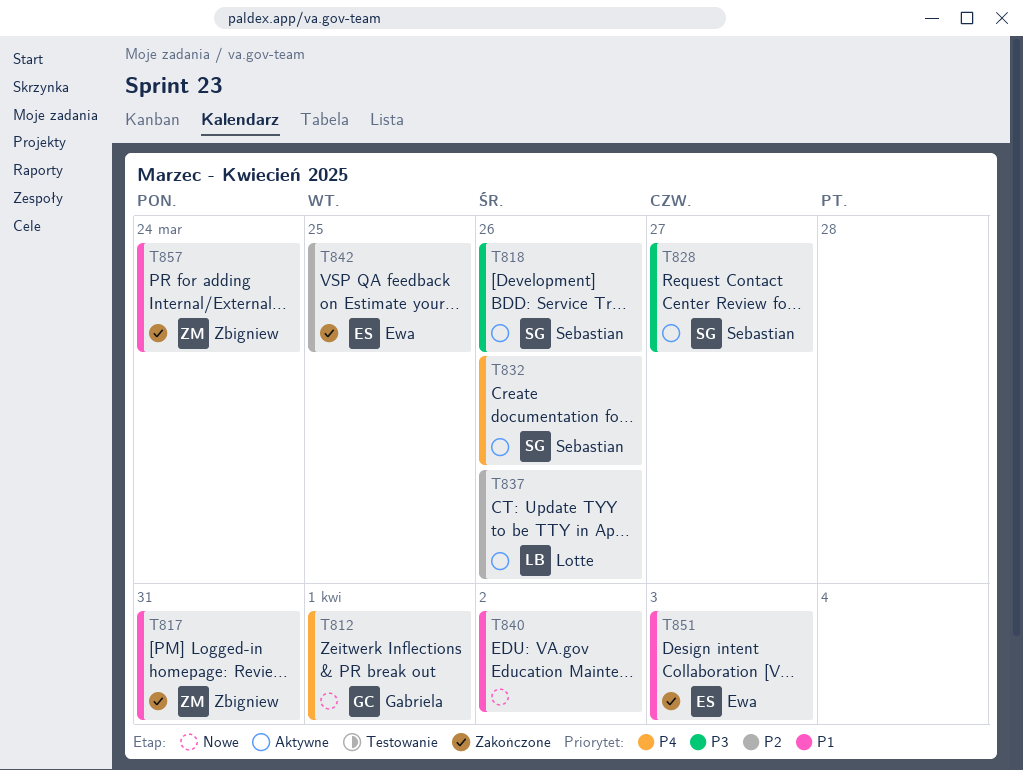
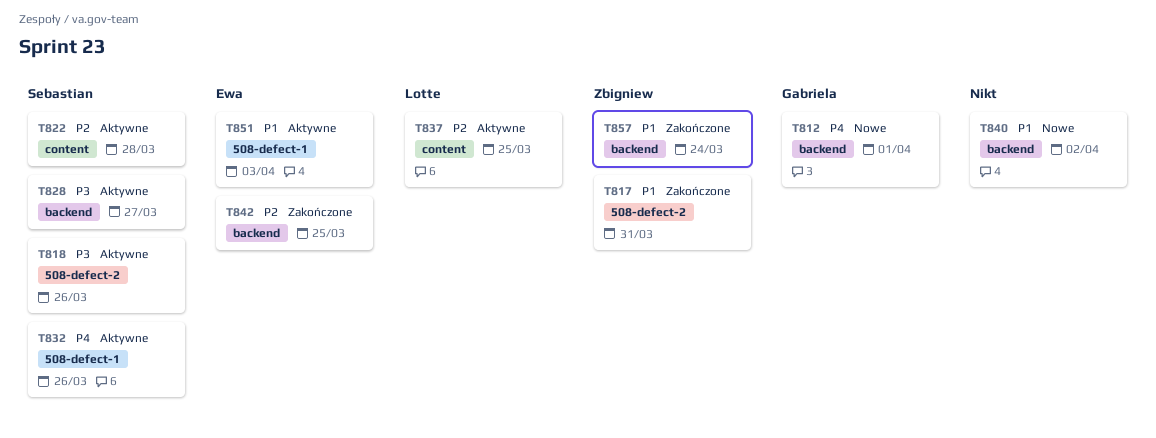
T822: none -> present
T837, due: Mar 26 -> Mar 25
T851, status: Zakończone -> Aktywne

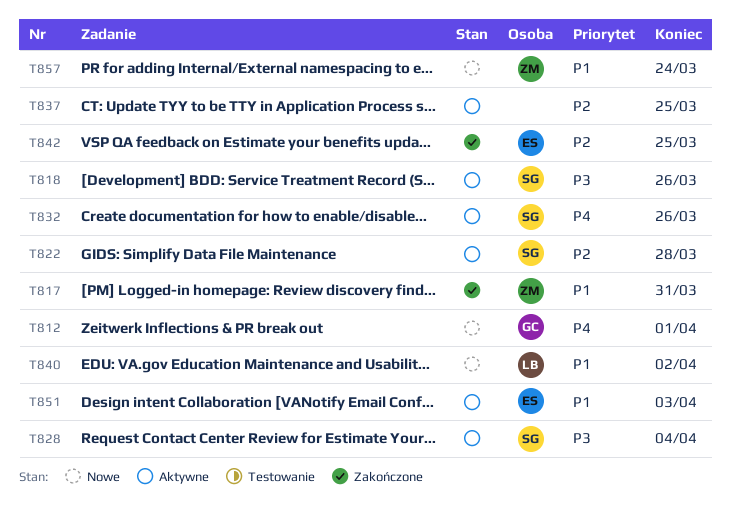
T828, due: Mar 27 -> Apr 4
T837, owner: Lotte -> none
T840, owner: none -> Lotte
T857, status: Zakończone -> Nowe

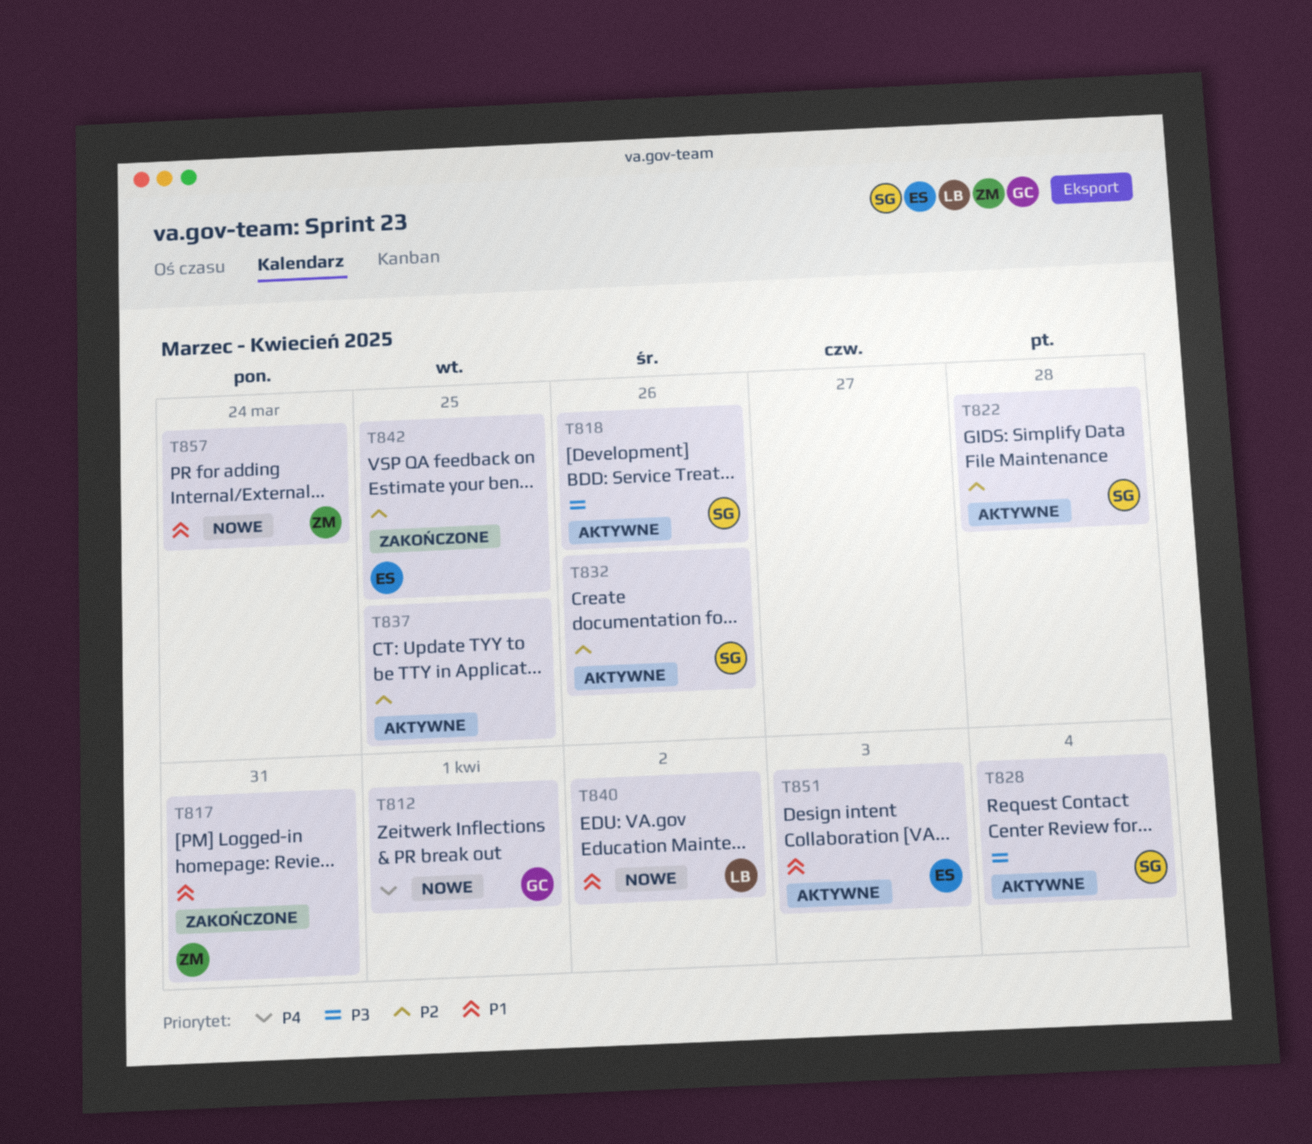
T832, priority: P4 -> P2

